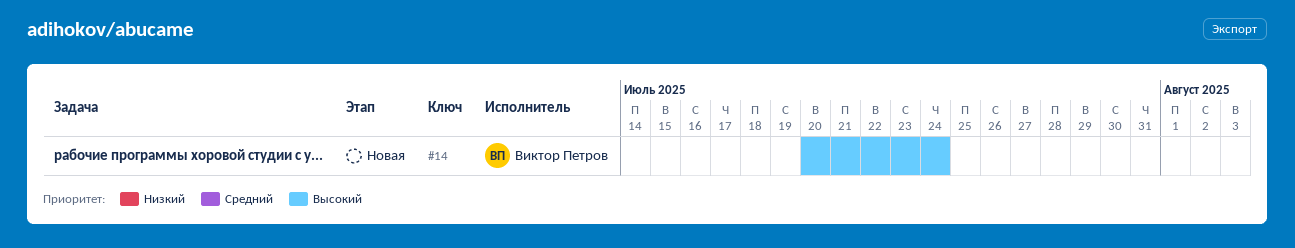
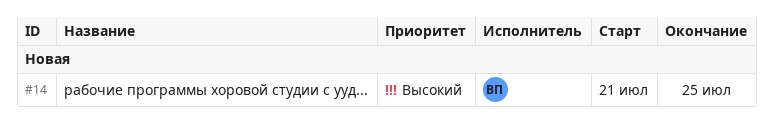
#14, start: Jul 20 -> Jul 21
#14, due: Jul 24 -> Jul 25

